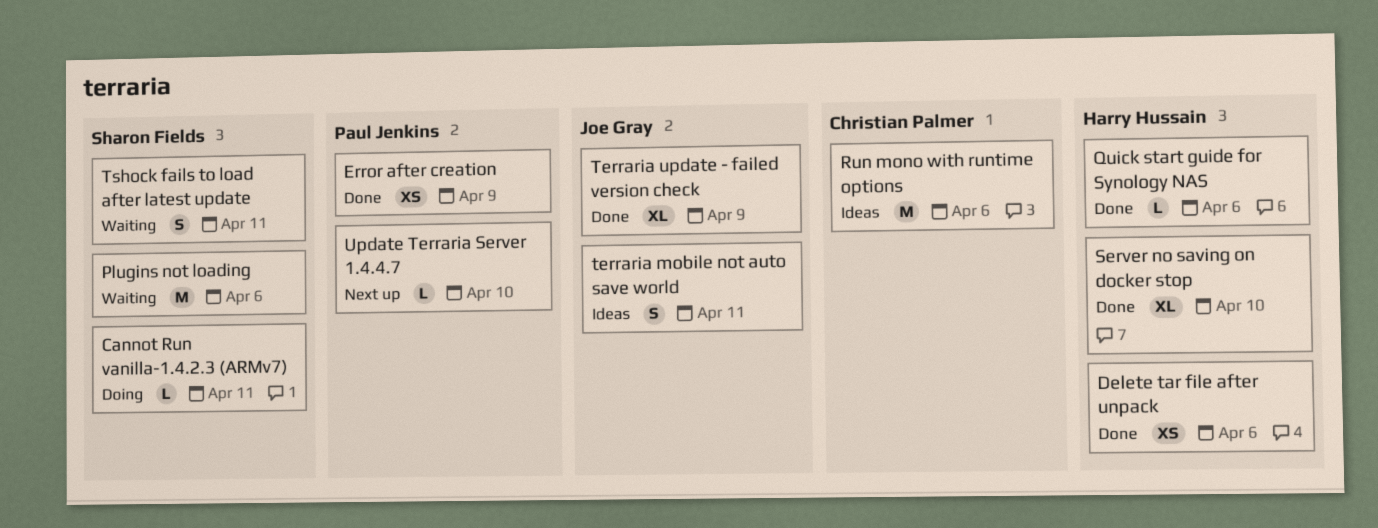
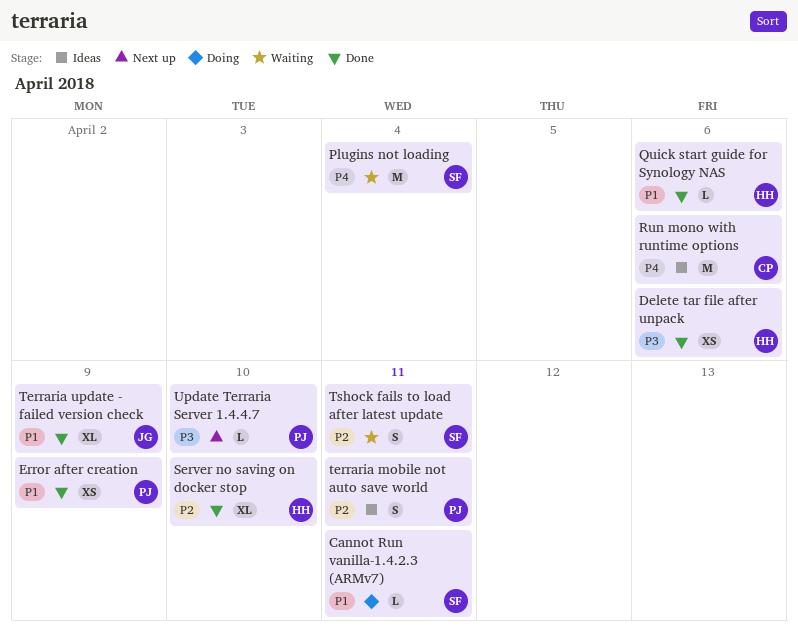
Plugins not loading, due: Apr 6 -> Apr 4
terraria mobile not auto save world, owner: Joe Gray -> Paul Jenkins

